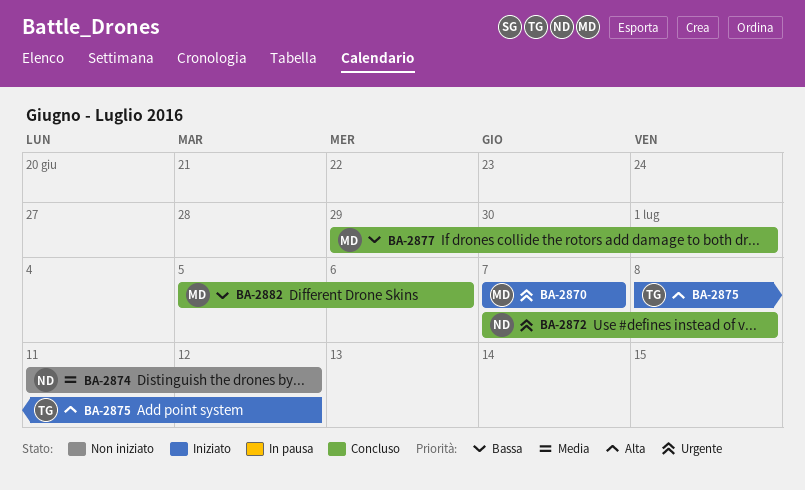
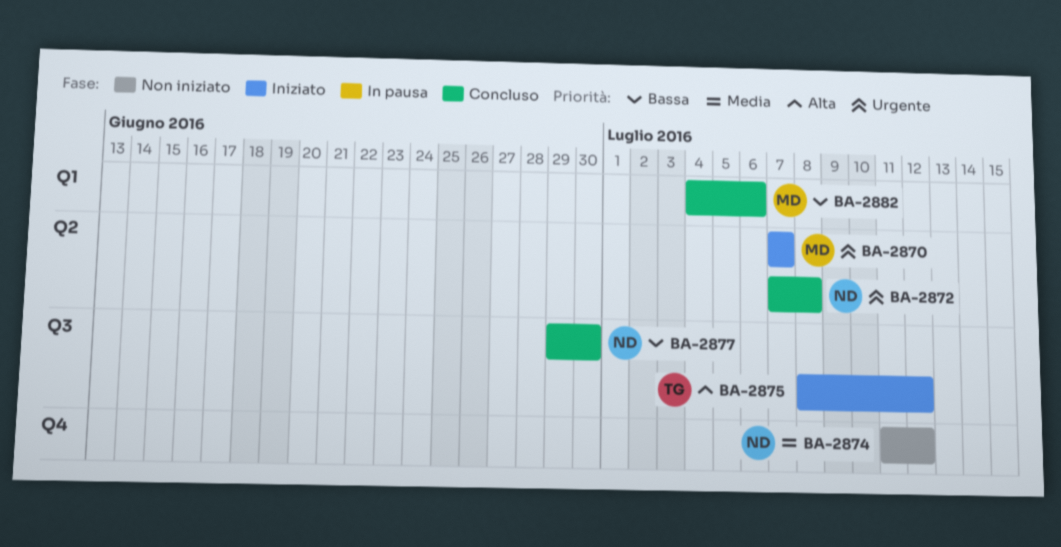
BA-2877, owner: MD -> ND
BA-2877, due: Jul 1 -> Jun 30
BA-2882, start: Jul 5 -> Jul 4

